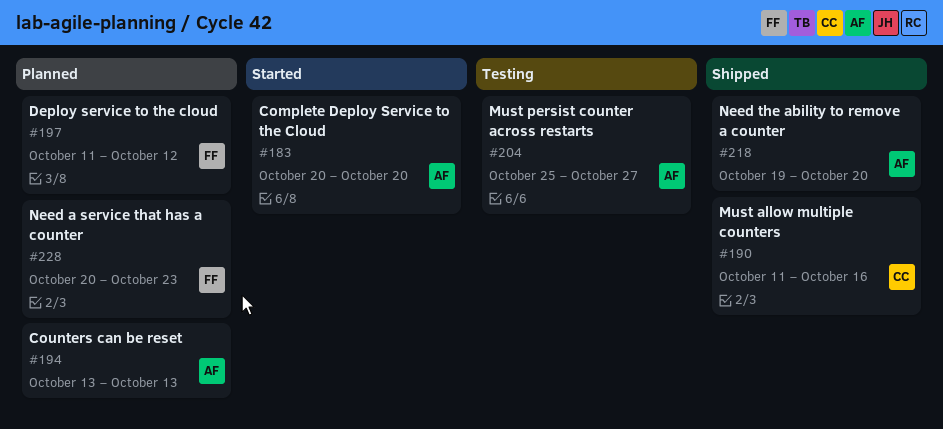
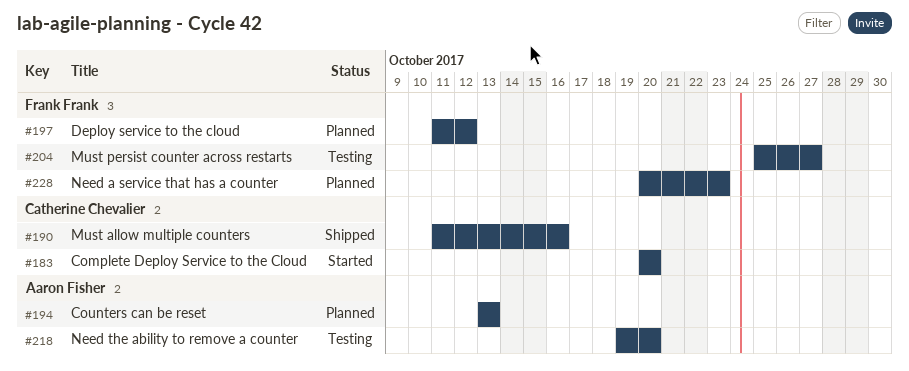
#183, owner: Aaron Fisher -> Catherine Chevalier
#204, owner: Aaron Fisher -> Frank Frank
#218, status: Shipped -> Testing

